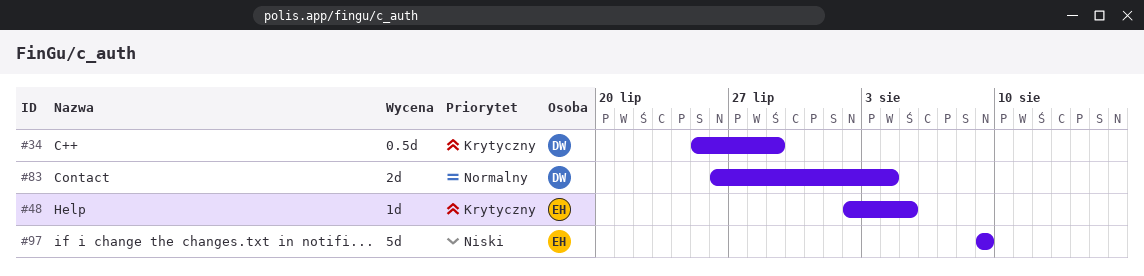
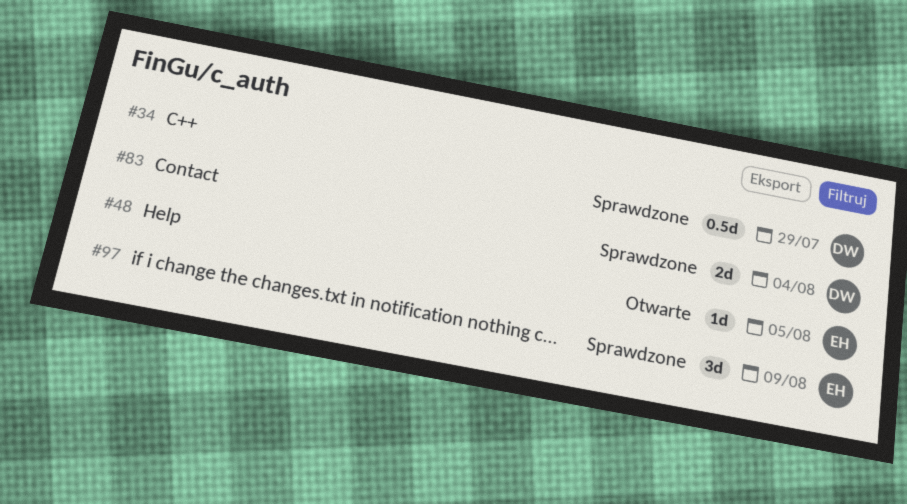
#97, estimate: 5d -> 3d

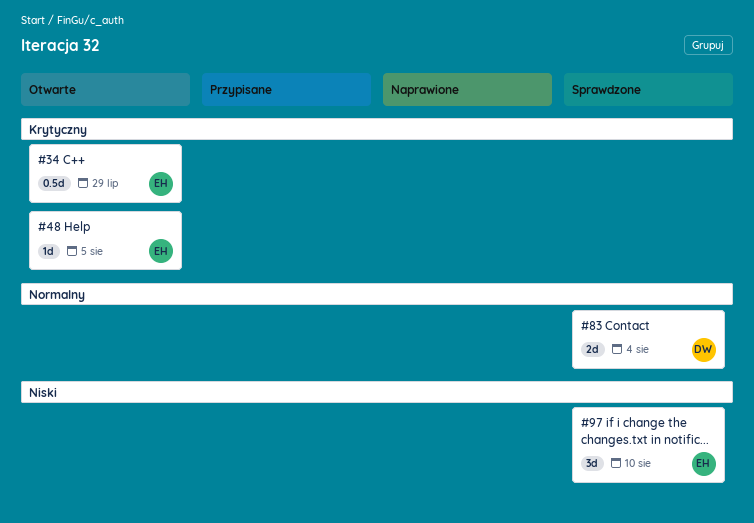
#34, status: Sprawdzone -> Otwarte
#34, owner: DW -> EH
#97, due: Aug 9 -> Aug 10

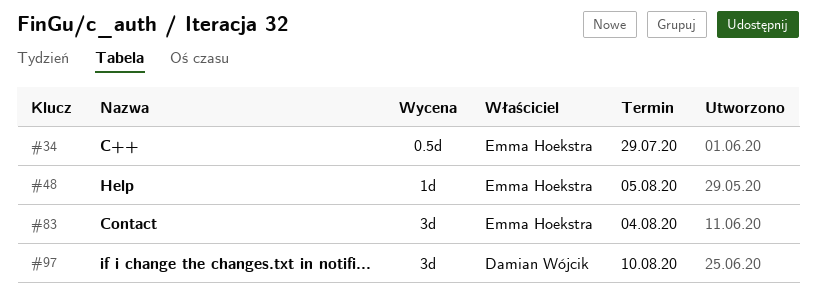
#83, owner: Damian Wójcik -> Emma Hoekstra
#83, estimate: 2d -> 3d
#97, owner: Emma Hoekstra -> Damian Wójcik

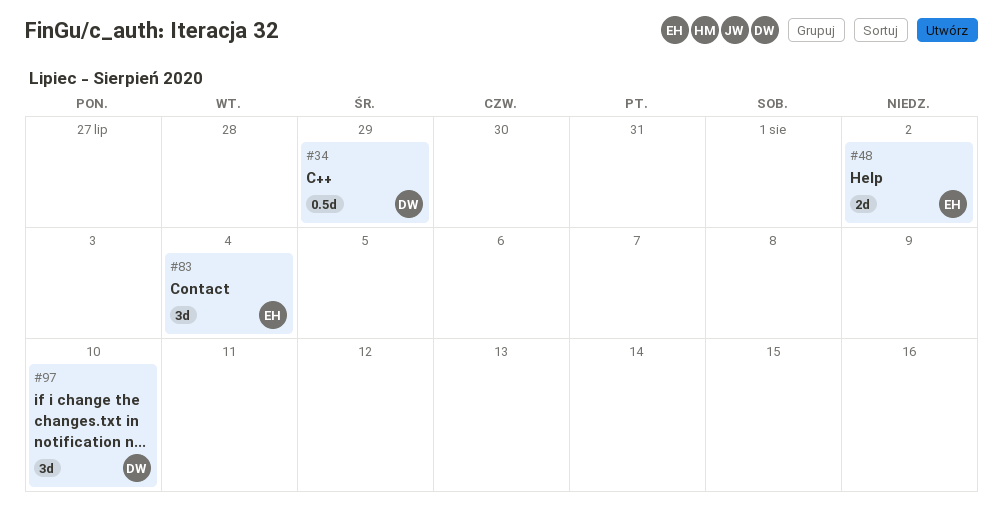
#34, owner: Emma Hoekstra -> Damian Wójcik
#48, estimate: 1d -> 2d
#48, due: Aug 5 -> Aug 2

